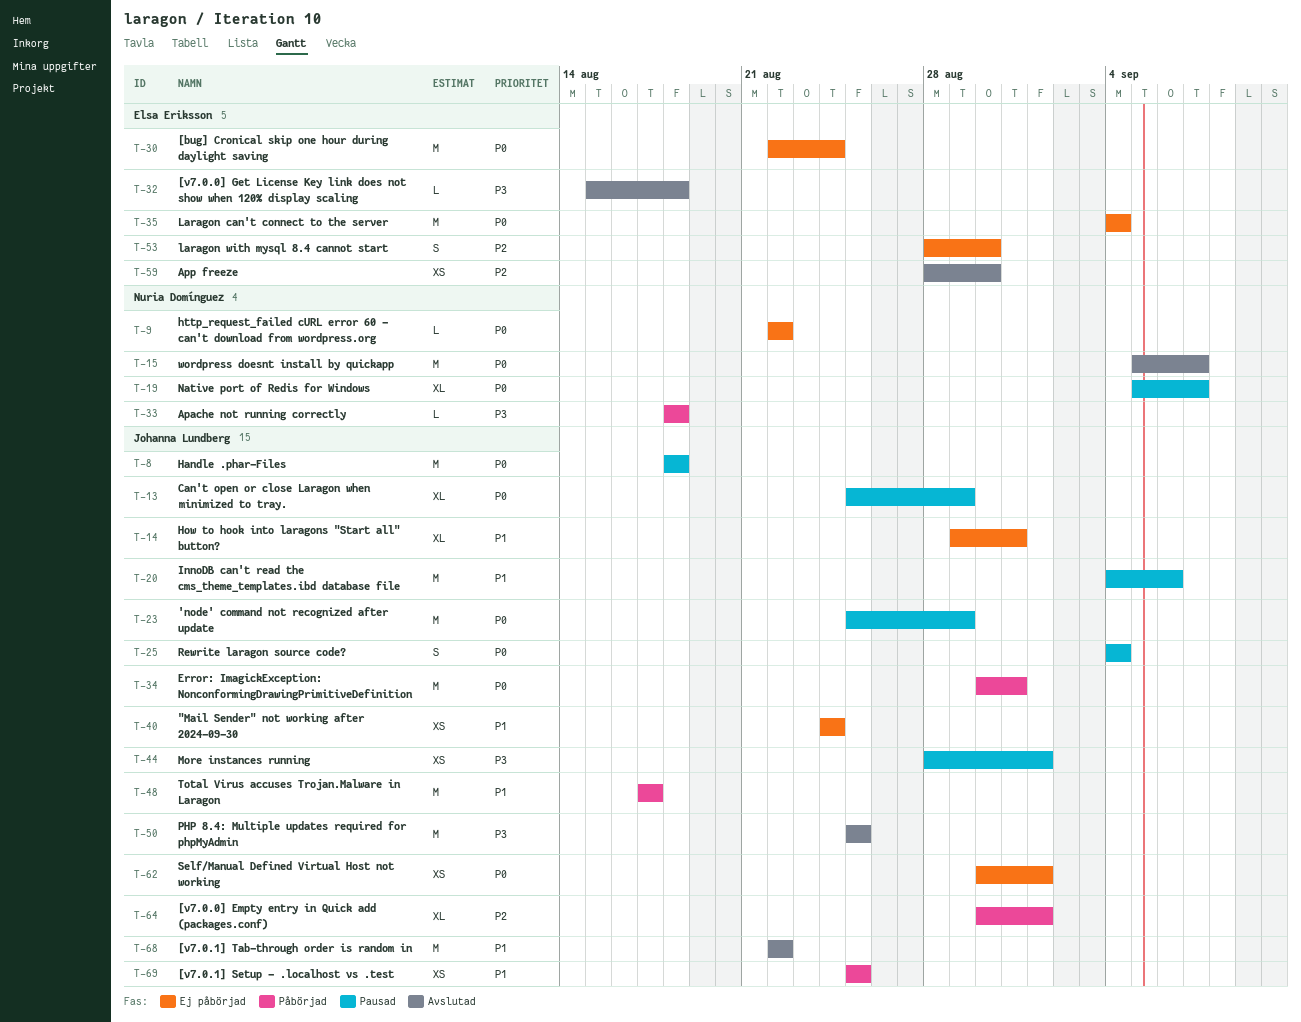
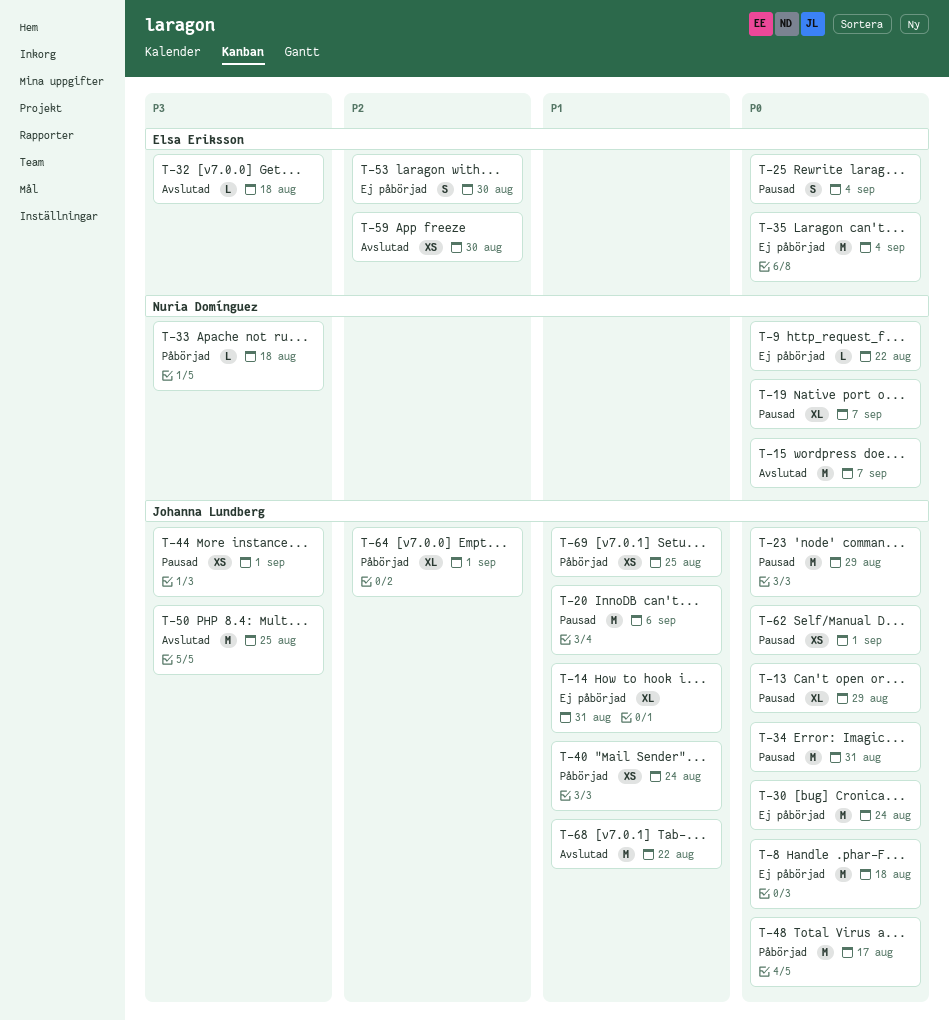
T-8, status: Pausad -> Ej påbörjad
T-25, owner: Johanna Lundberg -> Elsa Eriksson
T-30, owner: Elsa Eriksson -> Johanna Lundberg
T-34, status: Påbörjad -> Pausad
T-40, status: Ej påbörjad -> Påbörjad
T-48, priority: P1 -> P0
T-62, status: Ej påbörjad -> Pausad

